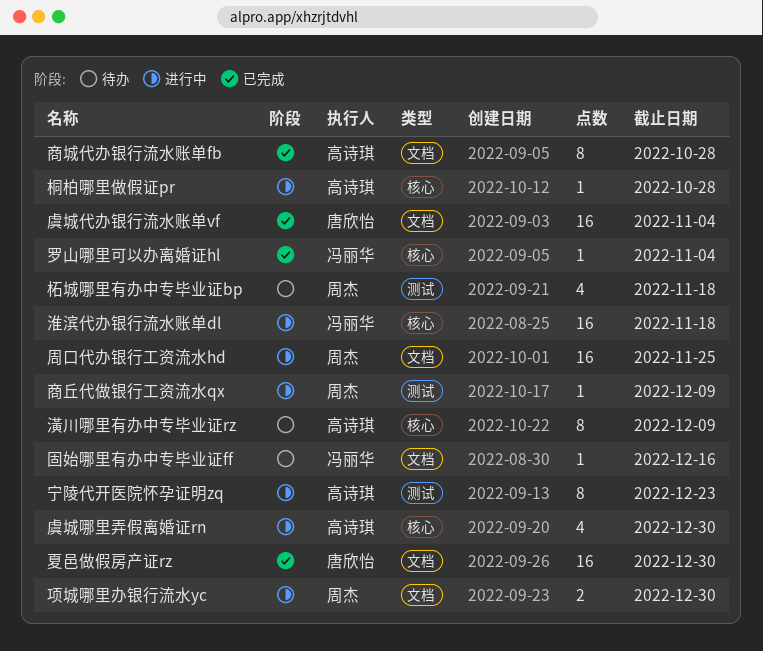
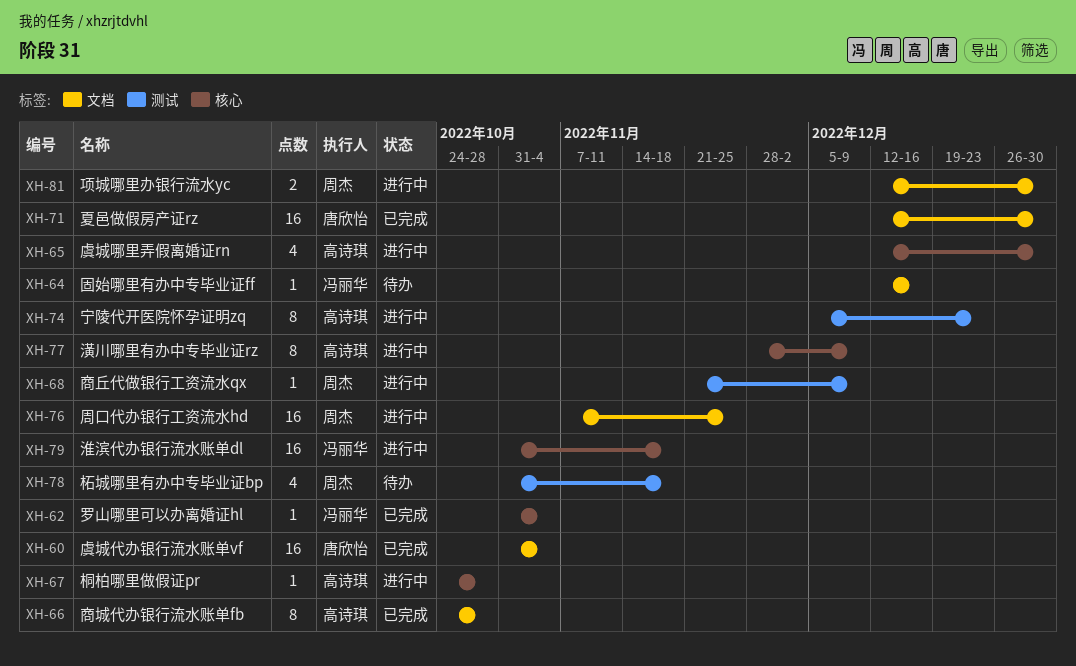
潢川哪里有办中专毕业证rz, status: 待办 -> 进行中

